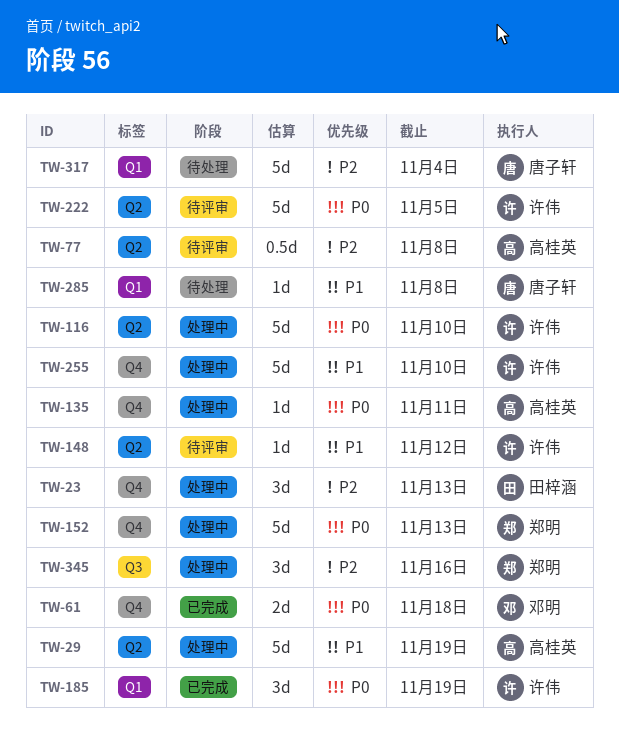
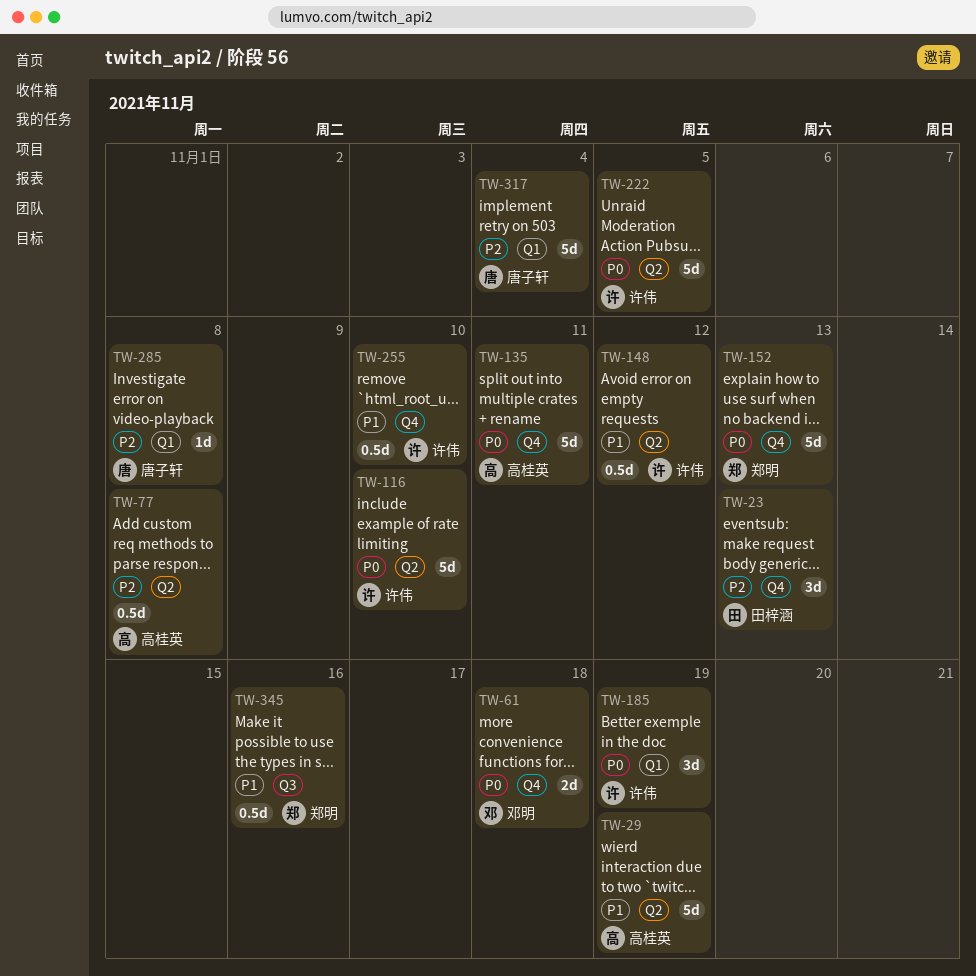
TW-135, estimate: 1d -> 5d
TW-148, estimate: 1d -> 0.5d
TW-255, estimate: 5d -> 0.5d
TW-285, priority: P1 -> P2
TW-345, priority: P2 -> P1
TW-345, estimate: 3d -> 0.5d

